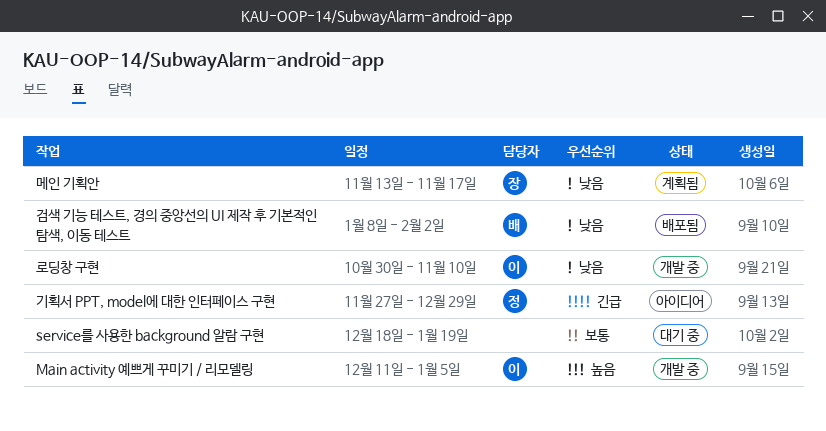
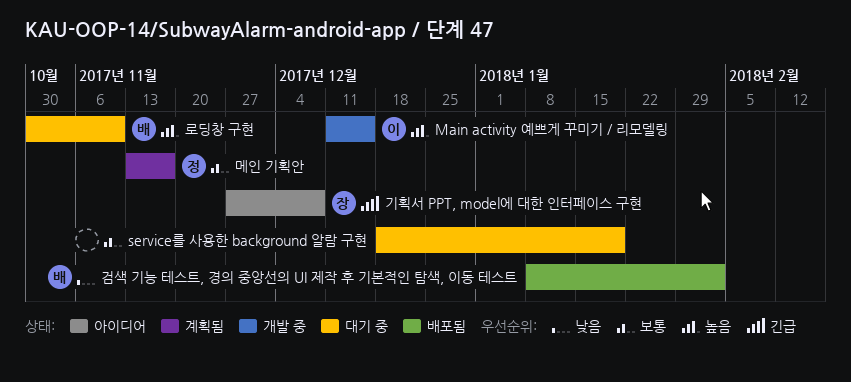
Main activity 예쁘게 꾸미기 / 리모델링, due: Jan 5 -> Dec 15
기획서 PPT, model에 대한 인터페이스 구현, owner: 정 -> 장
기획서 PPT, model에 대한 인터페이스 구현, due: Dec 29 -> Dec 8
로딩창 구현, status: 개발 중 -> 대기 중
로딩창 구현, owner: 이 -> 배
로딩창 구현, priority: 낮음 -> 높음
메인 기획안, owner: 장 -> 정
메인 기획안, priority: 낮음 -> 보통

